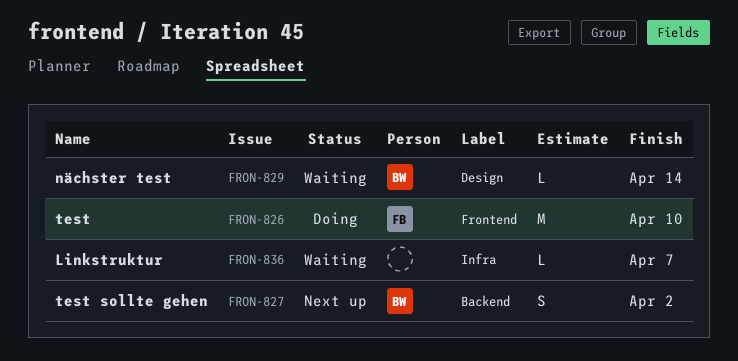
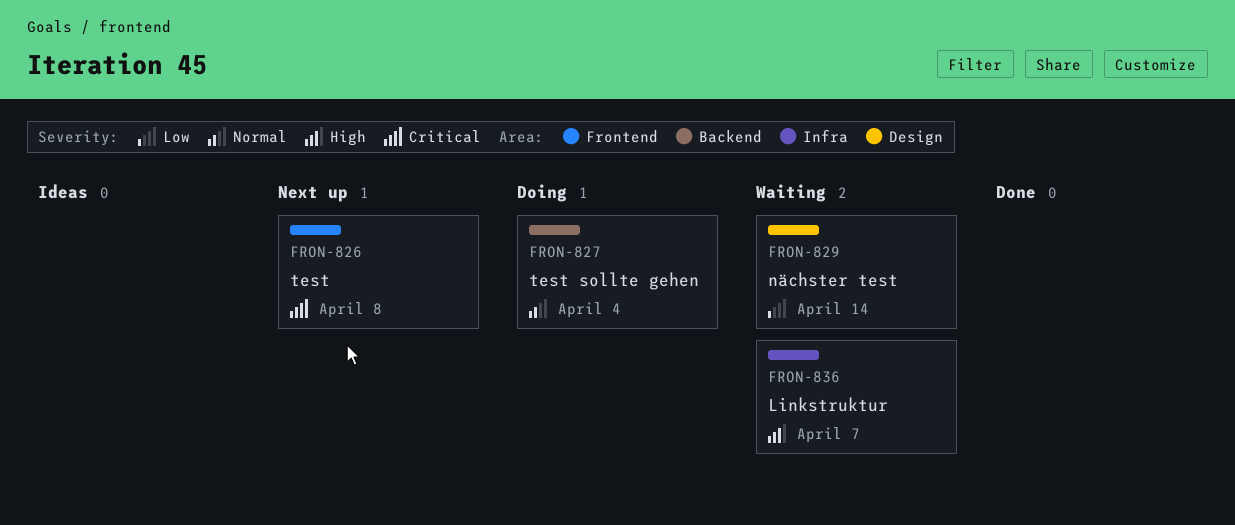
FRON-826, status: Doing -> Next up
FRON-826, due: Apr 10 -> Apr 8
FRON-827, status: Next up -> Doing
FRON-827, due: Apr 2 -> Apr 4

